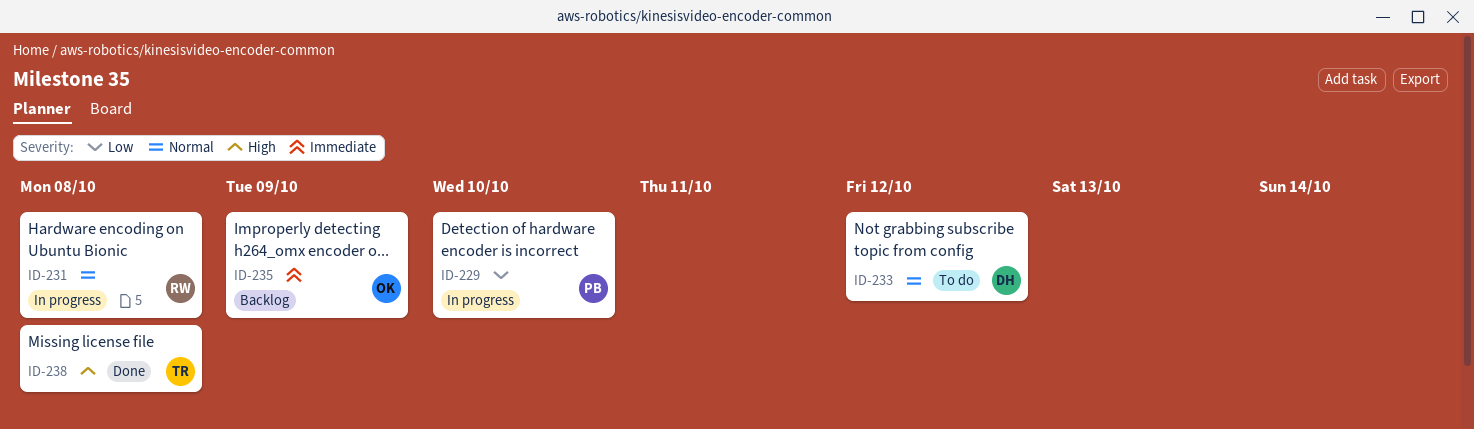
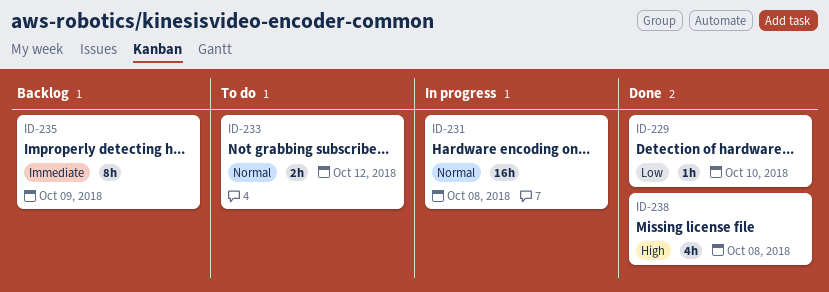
ID-229, status: In progress -> Done

